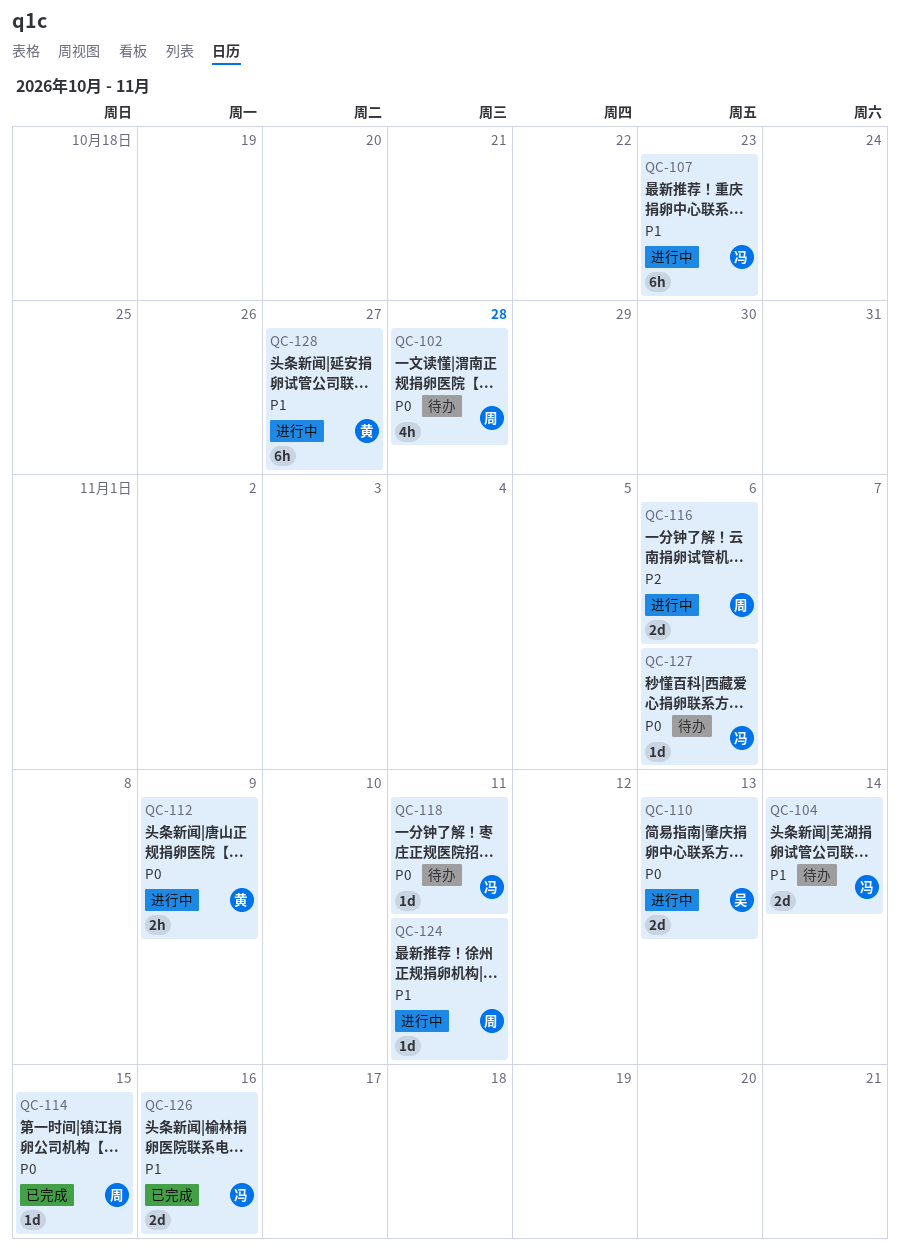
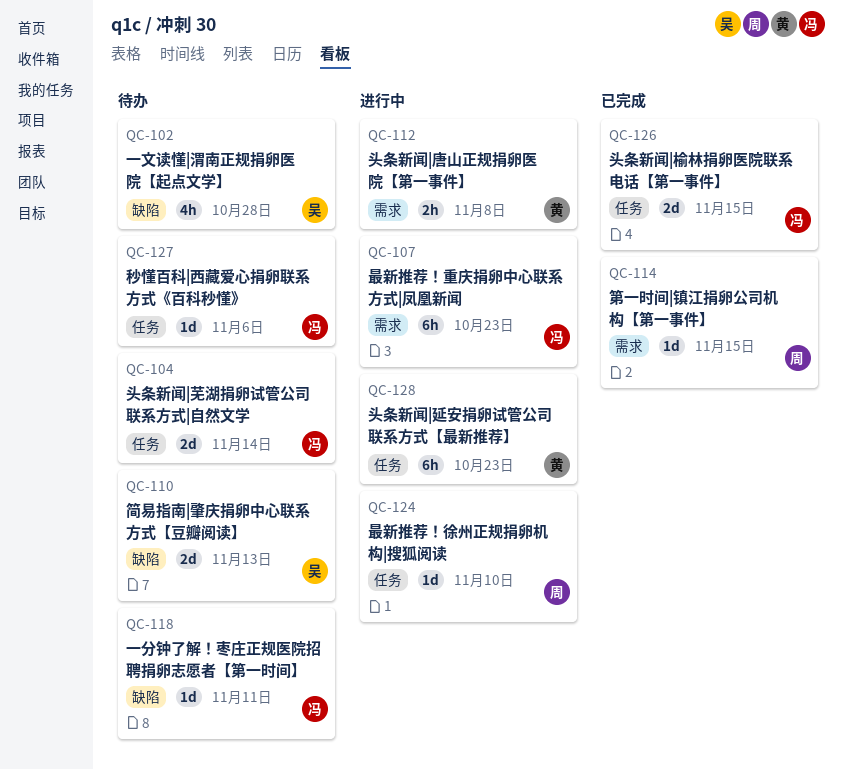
QC-102, owner: 周 -> 吴
QC-110, status: 进行中 -> 待办
QC-112, due: Nov 9 -> Nov 8
QC-116: present -> none
QC-124, due: Nov 11 -> Nov 10
QC-126, due: Nov 16 -> Nov 15
QC-128, due: Oct 27 -> Oct 23

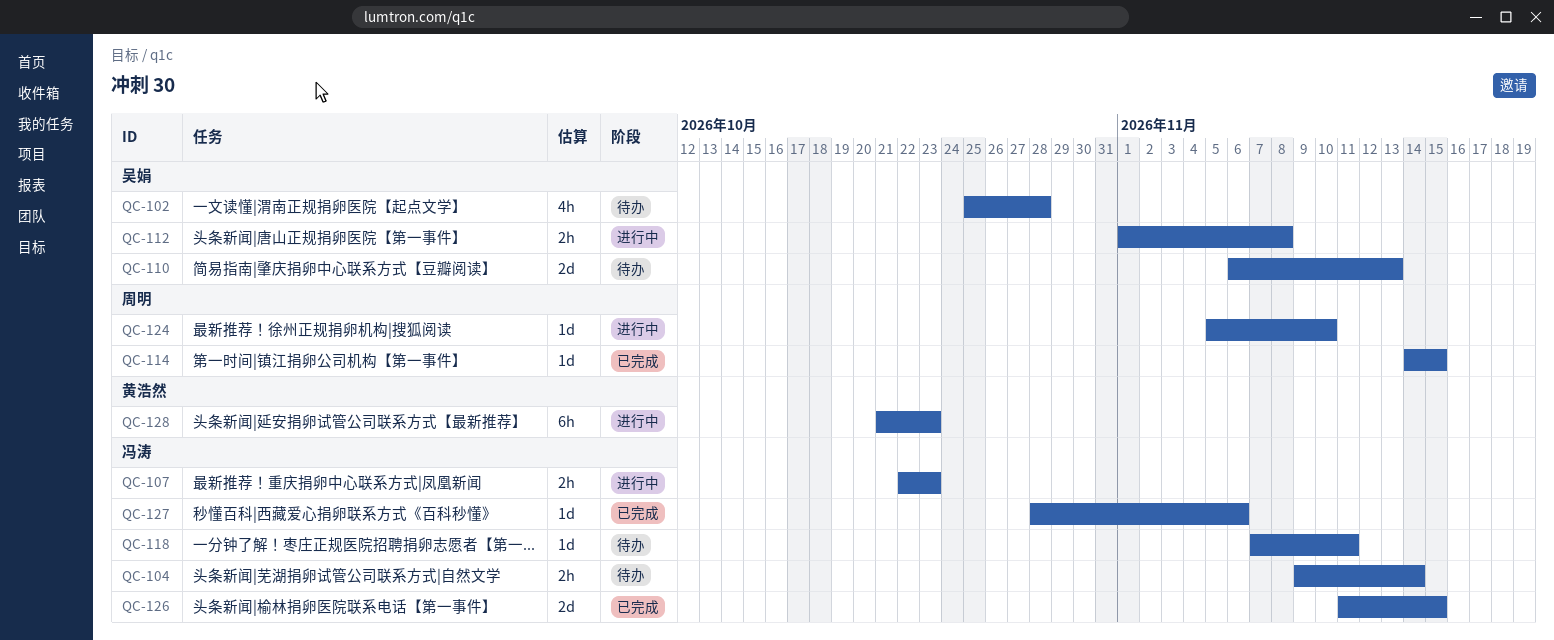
QC-104, estimate: 2d -> 2h
QC-107, estimate: 6h -> 2h
QC-112, owner: 黄浩然 -> 吴娟
QC-127, status: 待办 -> 已完成

